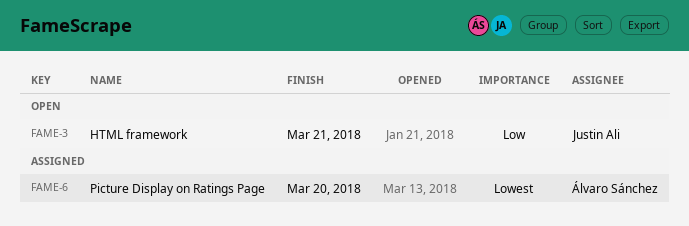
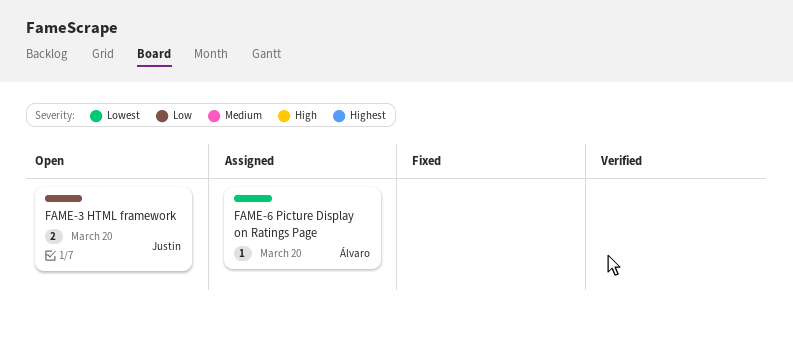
FAME-3, due: Mar 21 -> Mar 20

